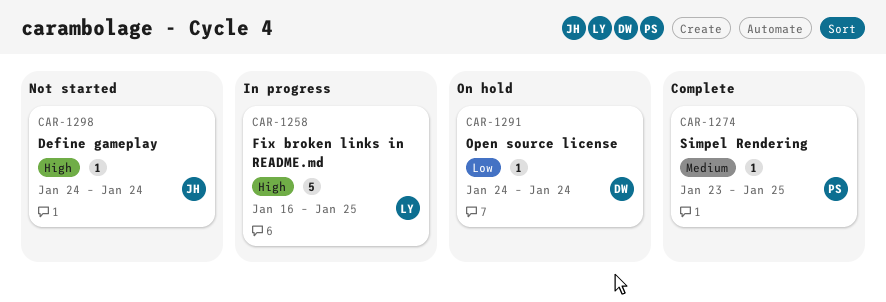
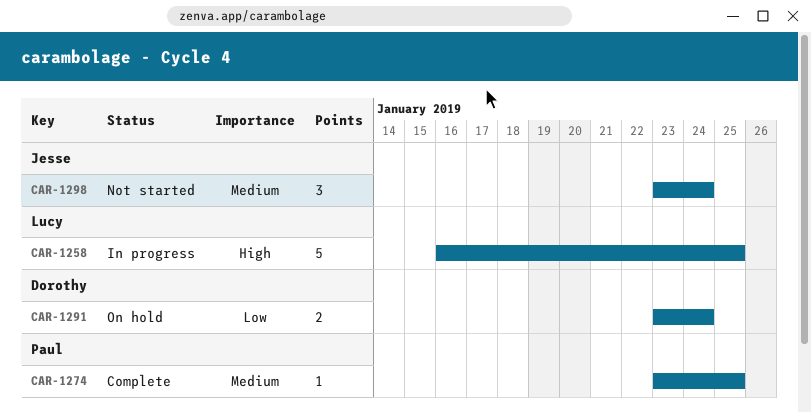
CAR-1291, estimate: 1 -> 2
CAR-1291, start: Jan 24 -> Jan 23
CAR-1298, priority: High -> Medium
CAR-1298, estimate: 1 -> 3
CAR-1298, start: Jan 24 -> Jan 23

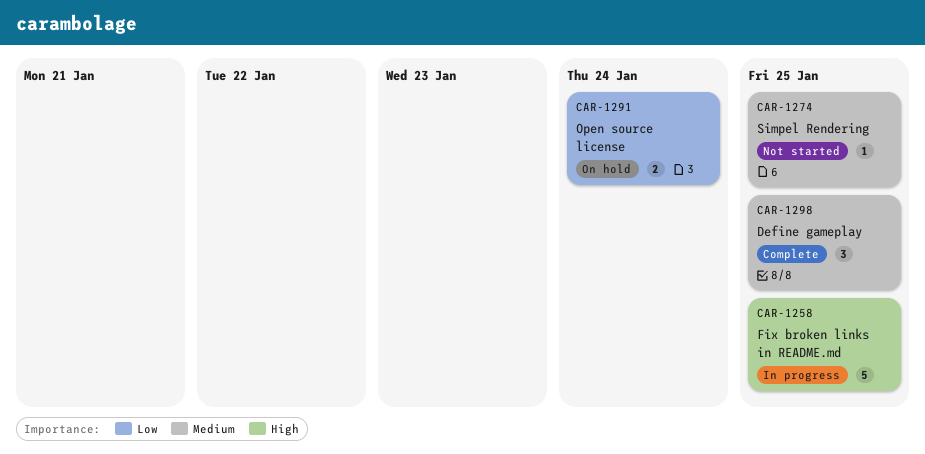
CAR-1274, status: Complete -> Not started
CAR-1298, status: Not started -> Complete
CAR-1298, due: Jan 24 -> Jan 25

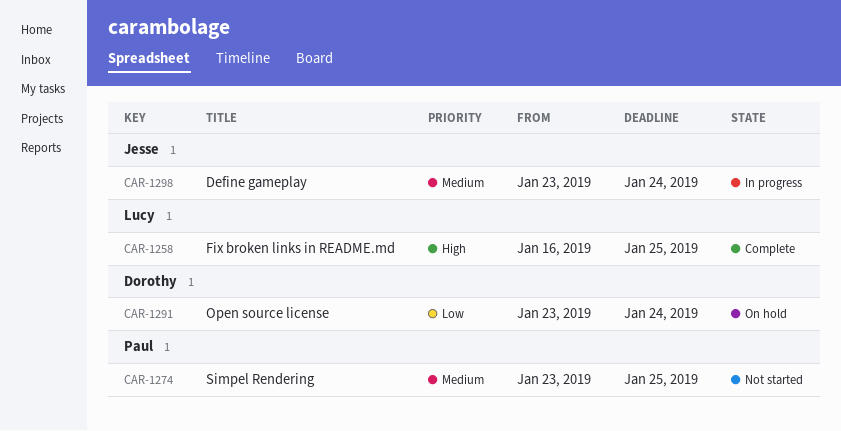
CAR-1258, status: In progress -> Complete
CAR-1298, status: Complete -> In progress
CAR-1298, due: Jan 25 -> Jan 24

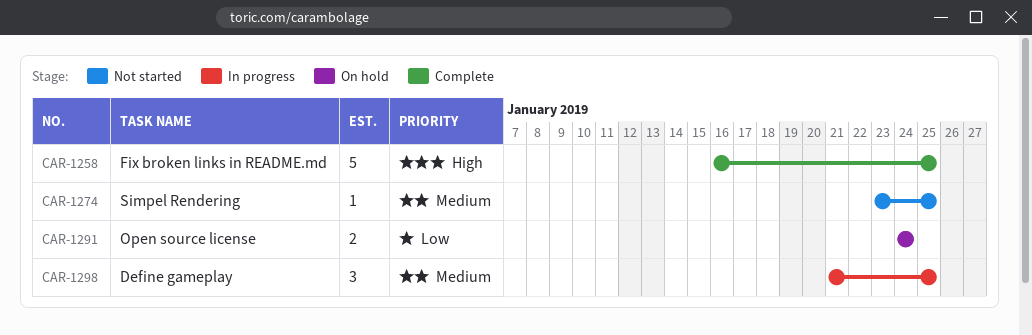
CAR-1291, start: Jan 23 -> Jan 24
CAR-1298, start: Jan 23 -> Jan 21
CAR-1298, due: Jan 24 -> Jan 25

